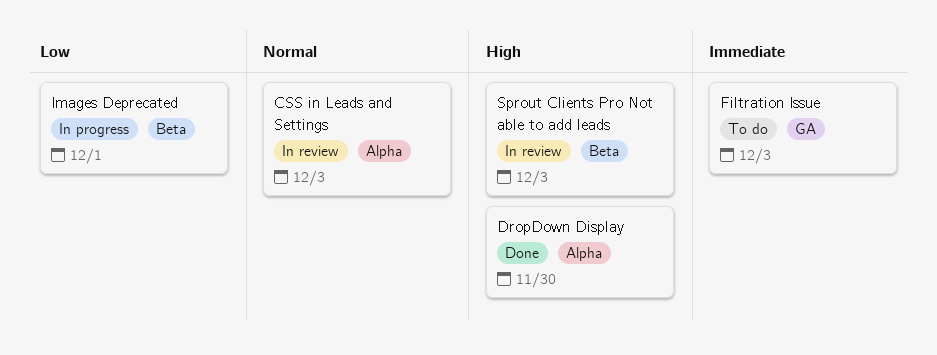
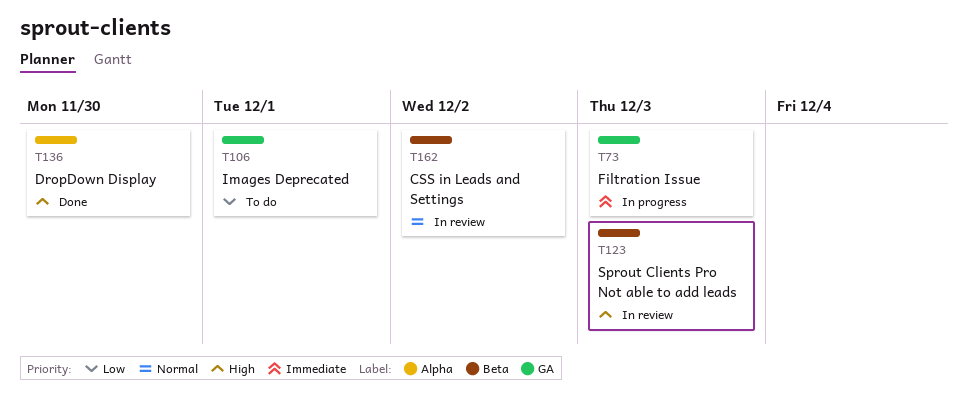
CSS in Leads and Settings, label: Alpha -> Beta
CSS in Leads and Settings, due: Dec 3 -> Dec 2
Filtration Issue, status: To do -> In progress
Images Deprecated, status: In progress -> To do
Images Deprecated, label: Beta -> GA

